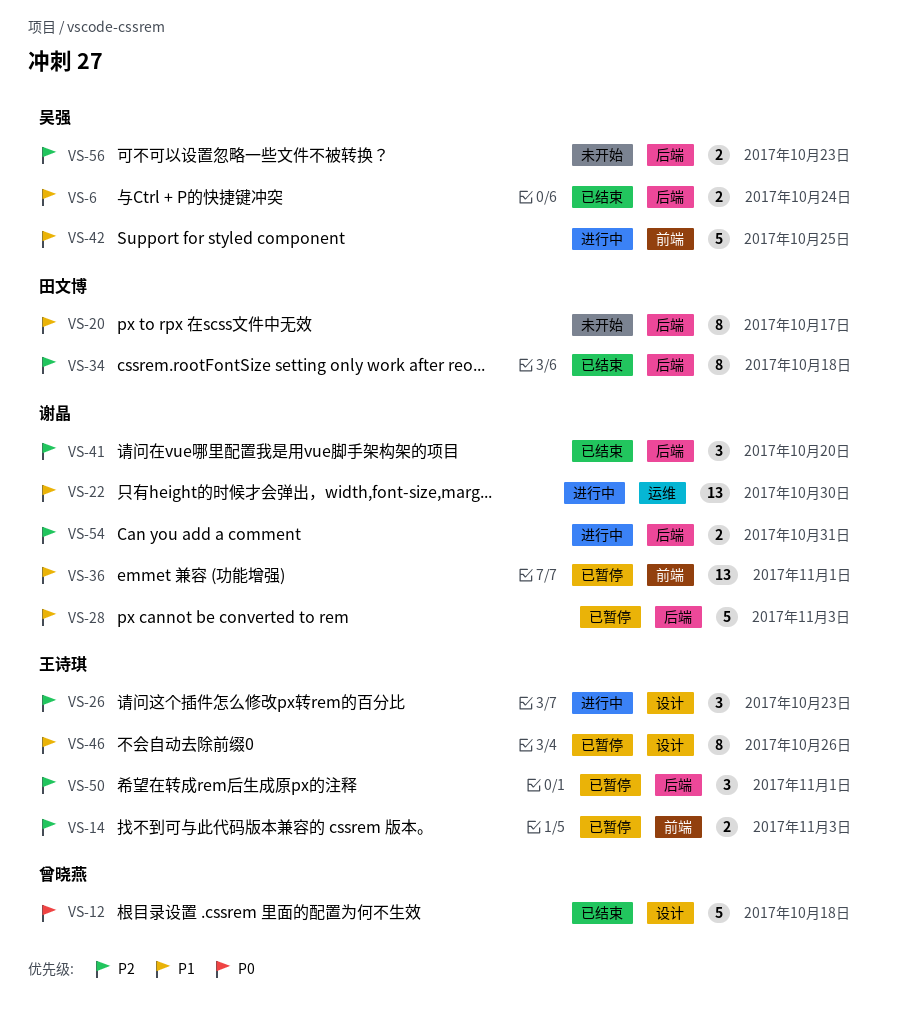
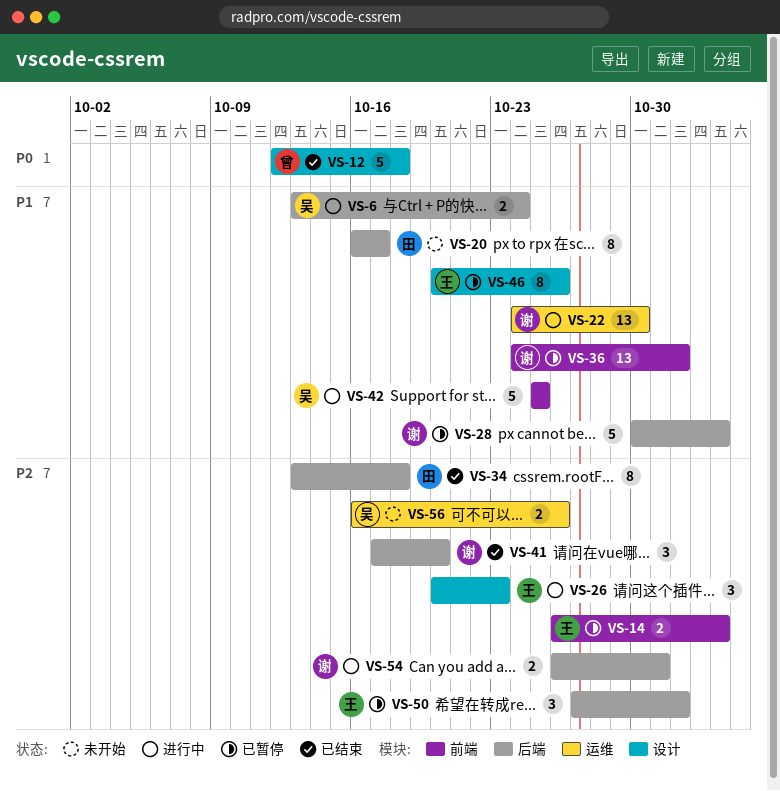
VS-6, status: 已结束 -> 进行中
VS-56, label: 后端 -> 运维
VS-56, due: Oct 23 -> Oct 26

